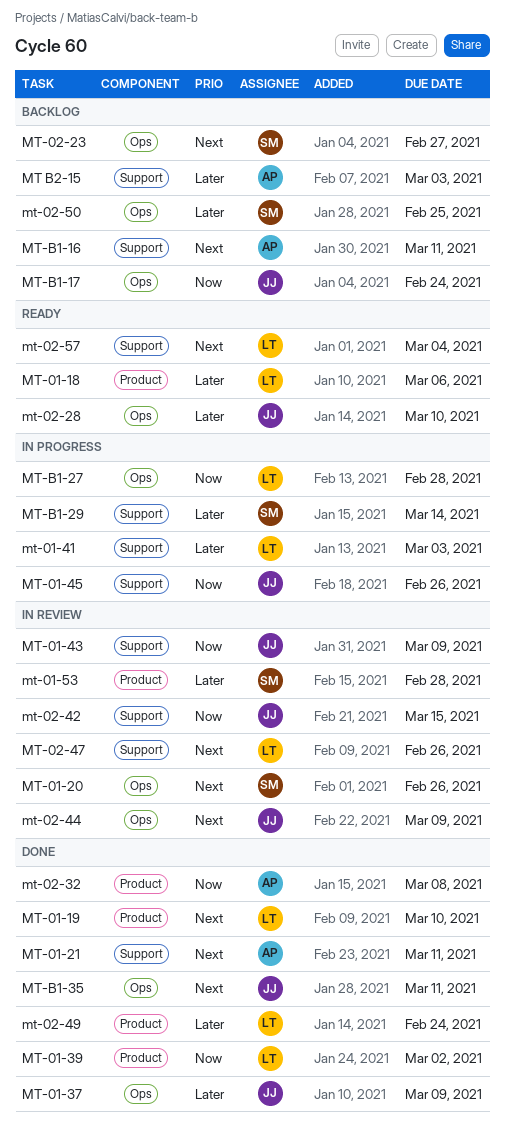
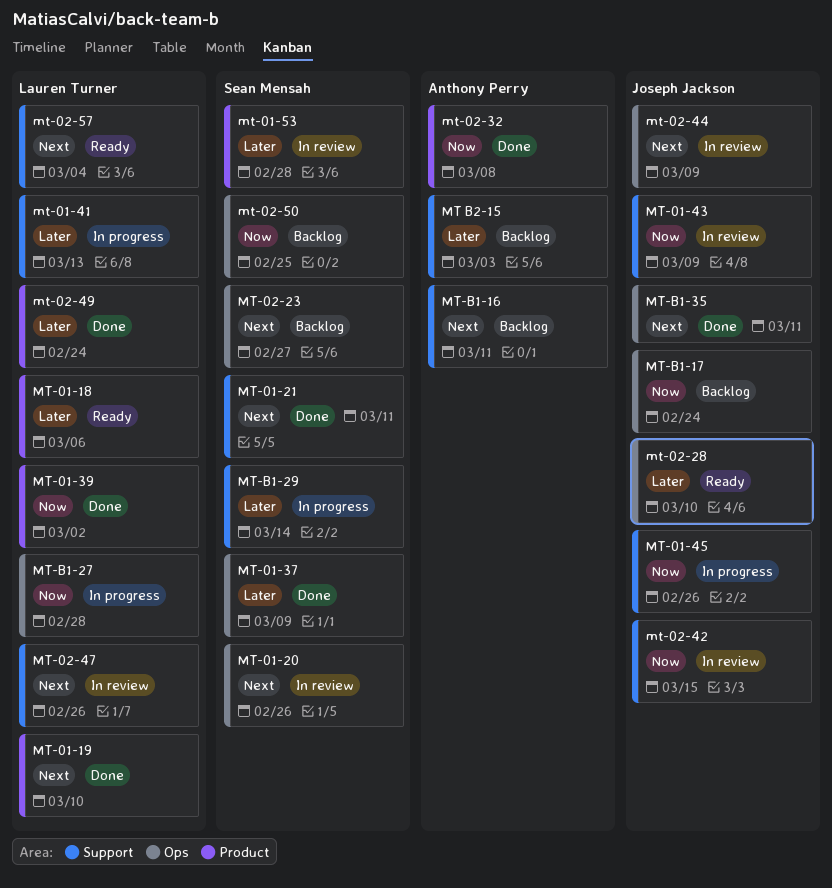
MT-01-21, owner: Anthony Perry -> Sean Mensah
MT-01-37, owner: Joseph Jackson -> Sean Mensah
mt-01-41, due: Mar 3 -> Mar 13
mt-02-50, priority: Later -> Now

